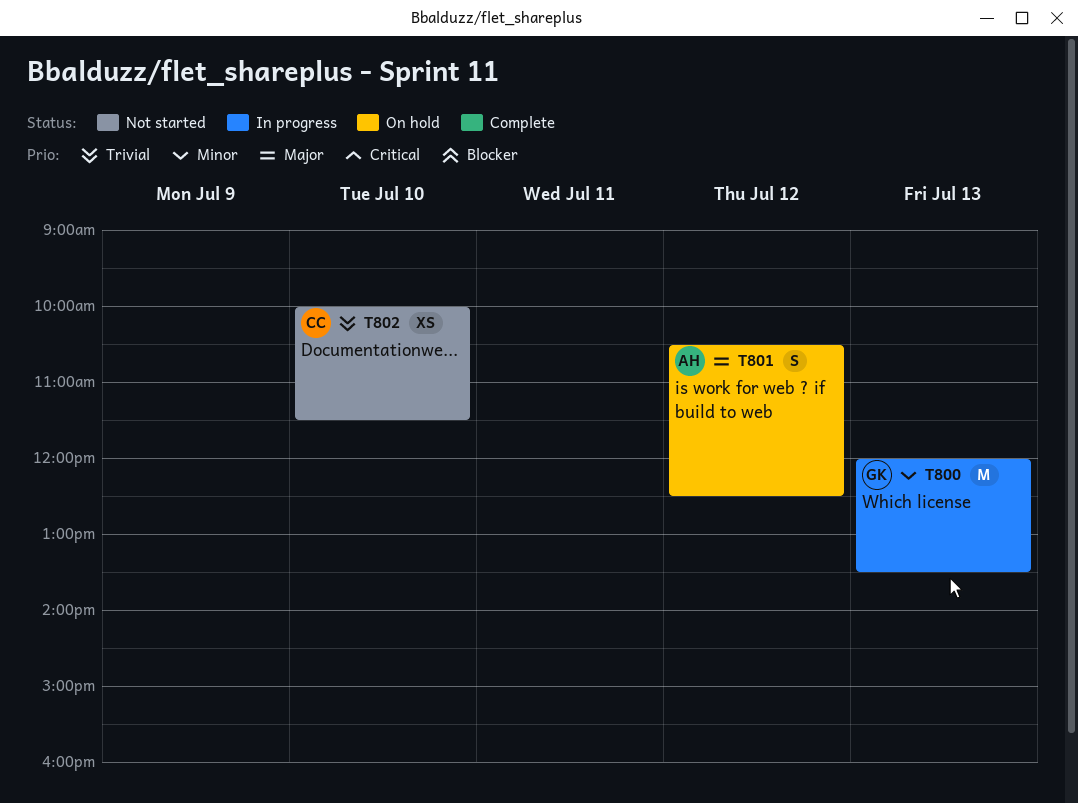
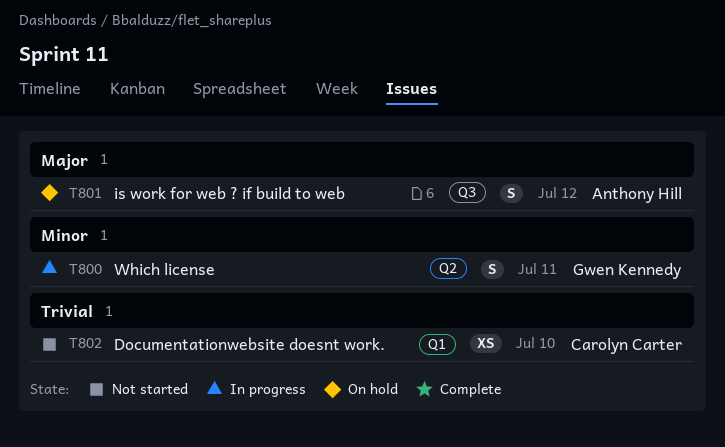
T800, estimate: M -> S
T800, day: Jul 13 -> Jul 11

